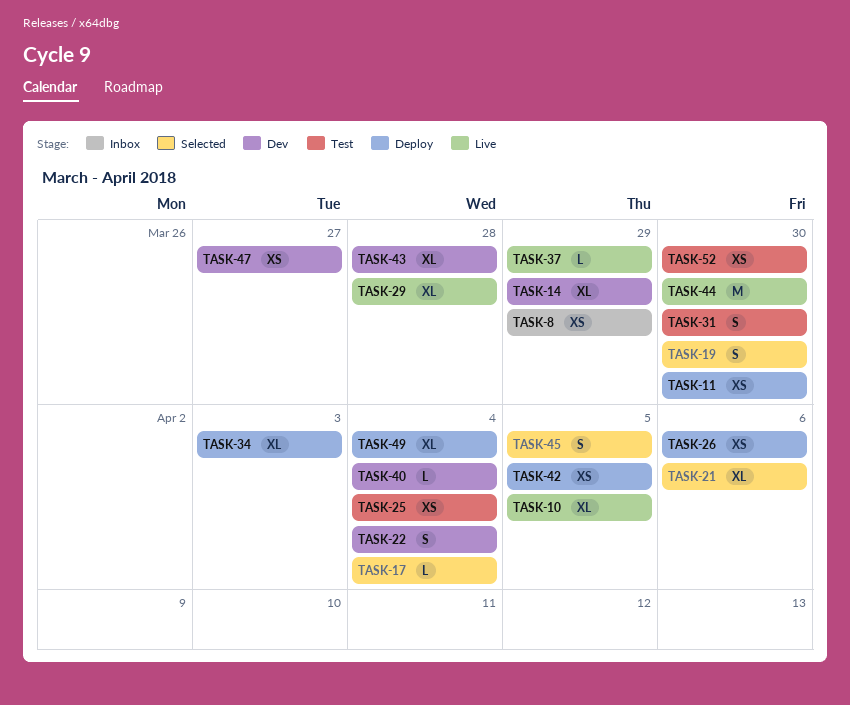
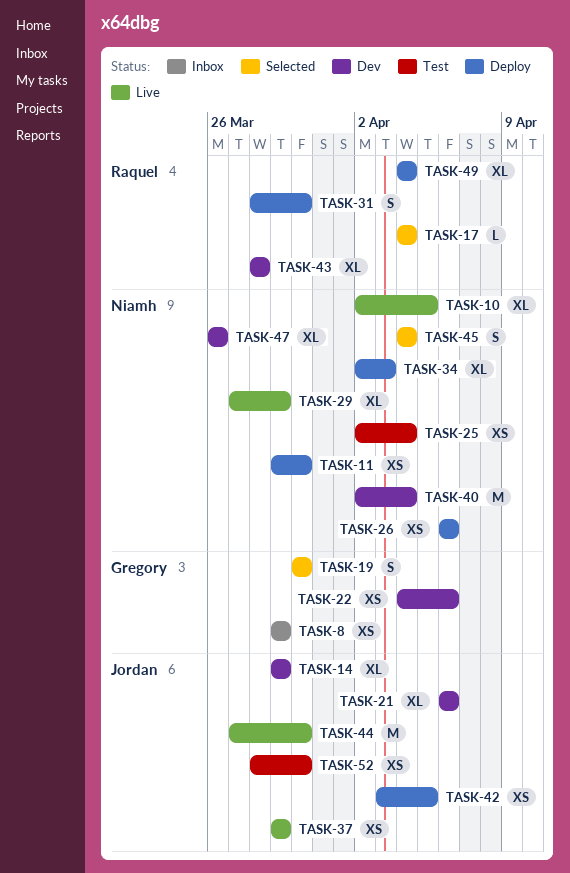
TASK-21, status: Selected -> Dev
TASK-22, estimate: S -> XS
TASK-22, due: Apr 4 -> Apr 6
TASK-29, due: Mar 28 -> Mar 29
TASK-31, status: Test -> Deploy
TASK-37, estimate: L -> XS
TASK-40, estimate: L -> M
TASK-45, due: Apr 5 -> Apr 4
TASK-47, estimate: XS -> XL
TASK-47, due: Mar 27 -> Mar 26

